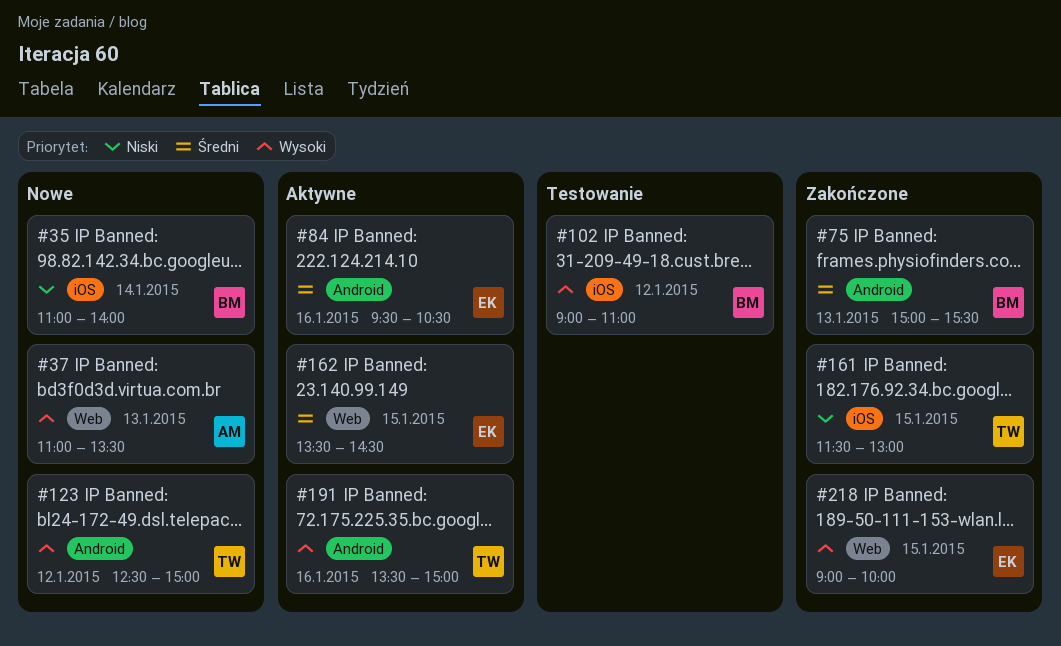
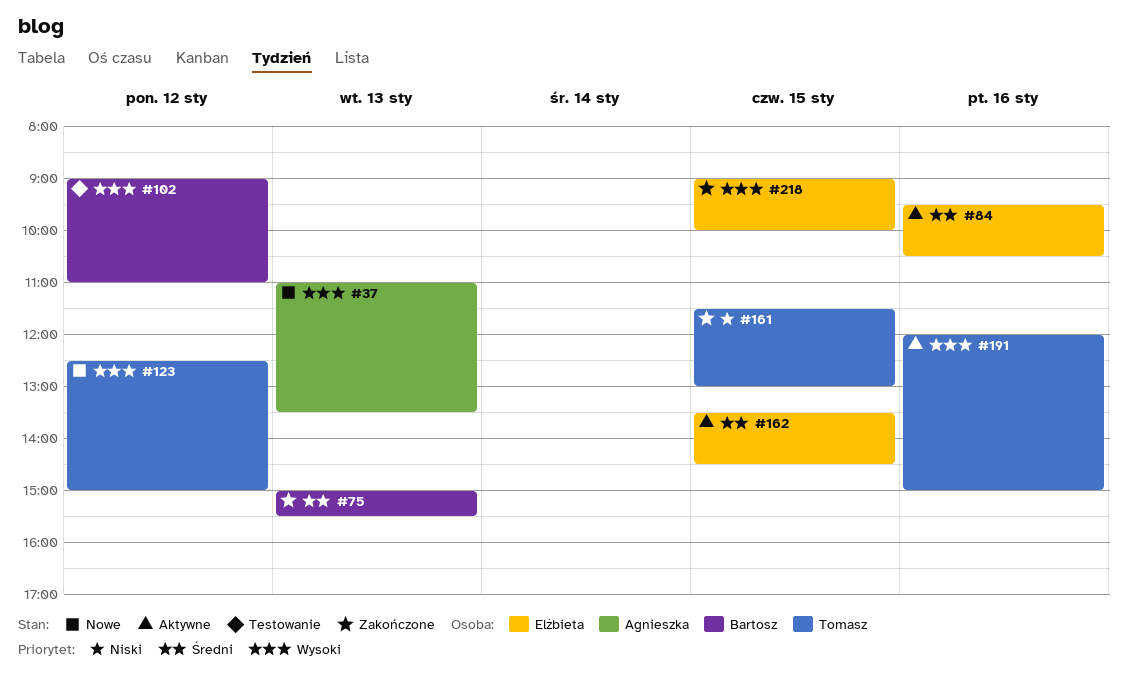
#35: present -> none
#191, begins: 13:30 -> 12:00

